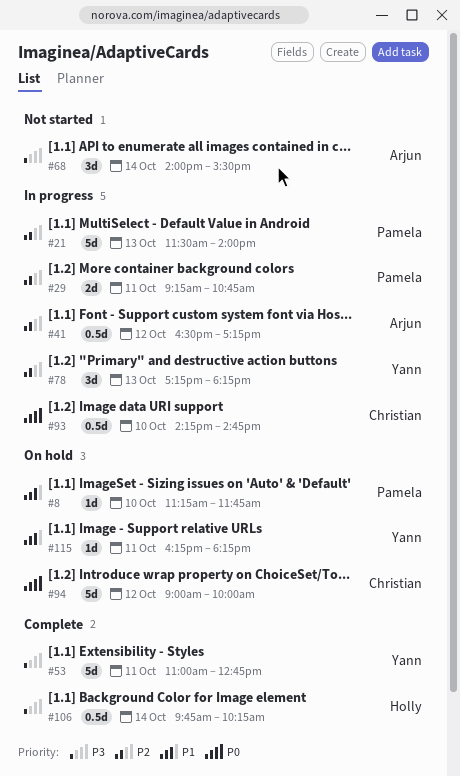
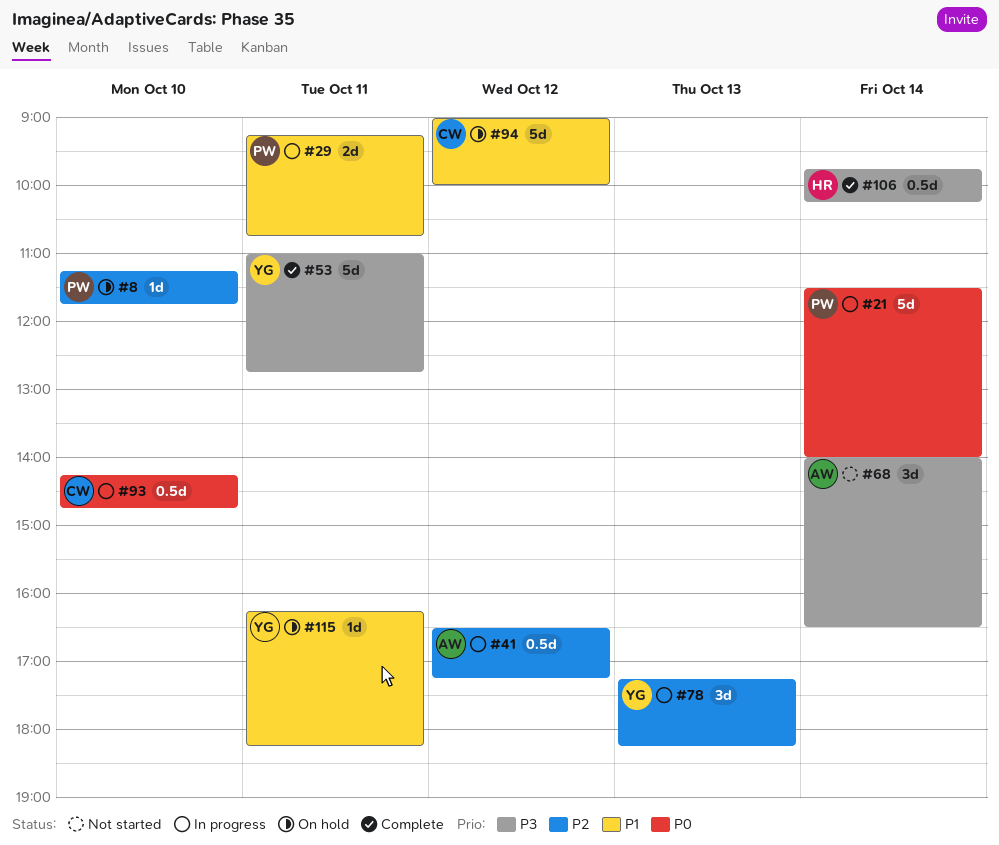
#8, priority: P1 -> P2
#21, priority: P2 -> P0
#21, day: Oct 13 -> Oct 14
#29, priority: P2 -> P1
#68, ends: 15:30 -> 16:30
#94, priority: P0 -> P1

